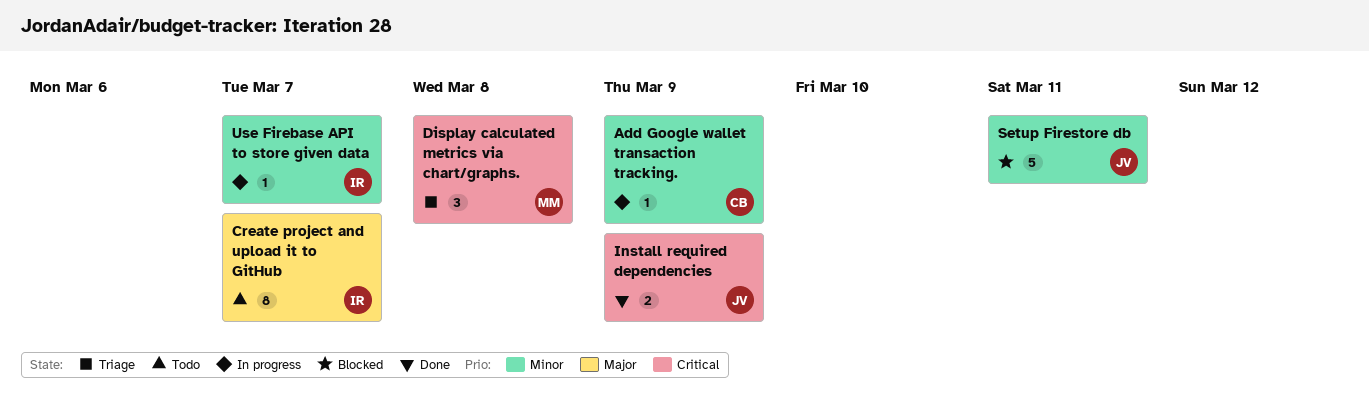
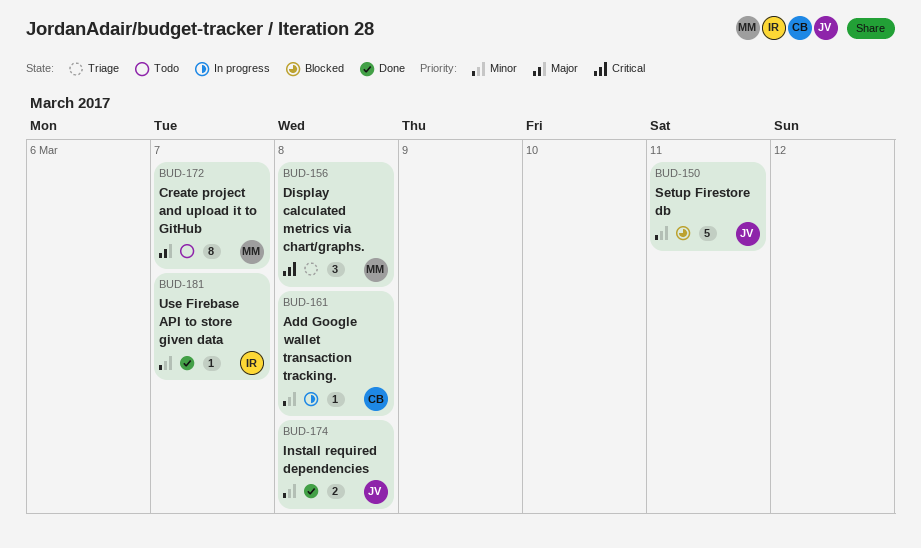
Add Google wallet transaction tracking., due: Mar 9 -> Mar 8
Create project and upload it to GitHub, owner: IR -> MM
Install required dependencies, priority: Critical -> Minor
Install required dependencies, due: Mar 9 -> Mar 8
Use Firebase API to store given data, status: In progress -> Done

